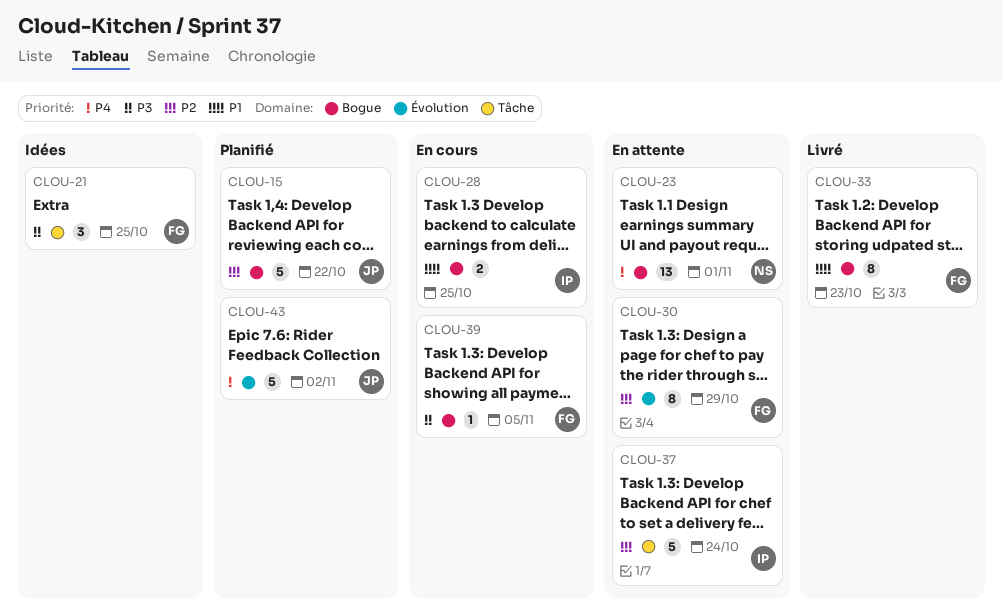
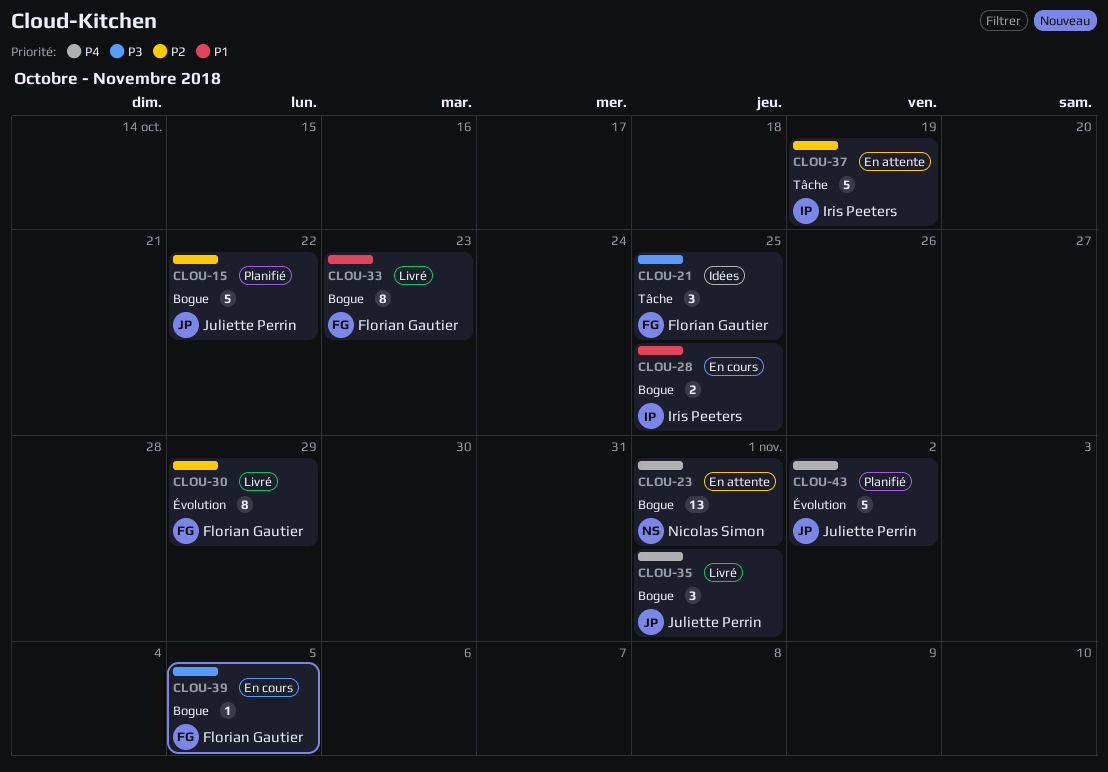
CLOU-30, status: En attente -> Livré
CLOU-35: none -> present
CLOU-37, due: Oct 24 -> Oct 19

